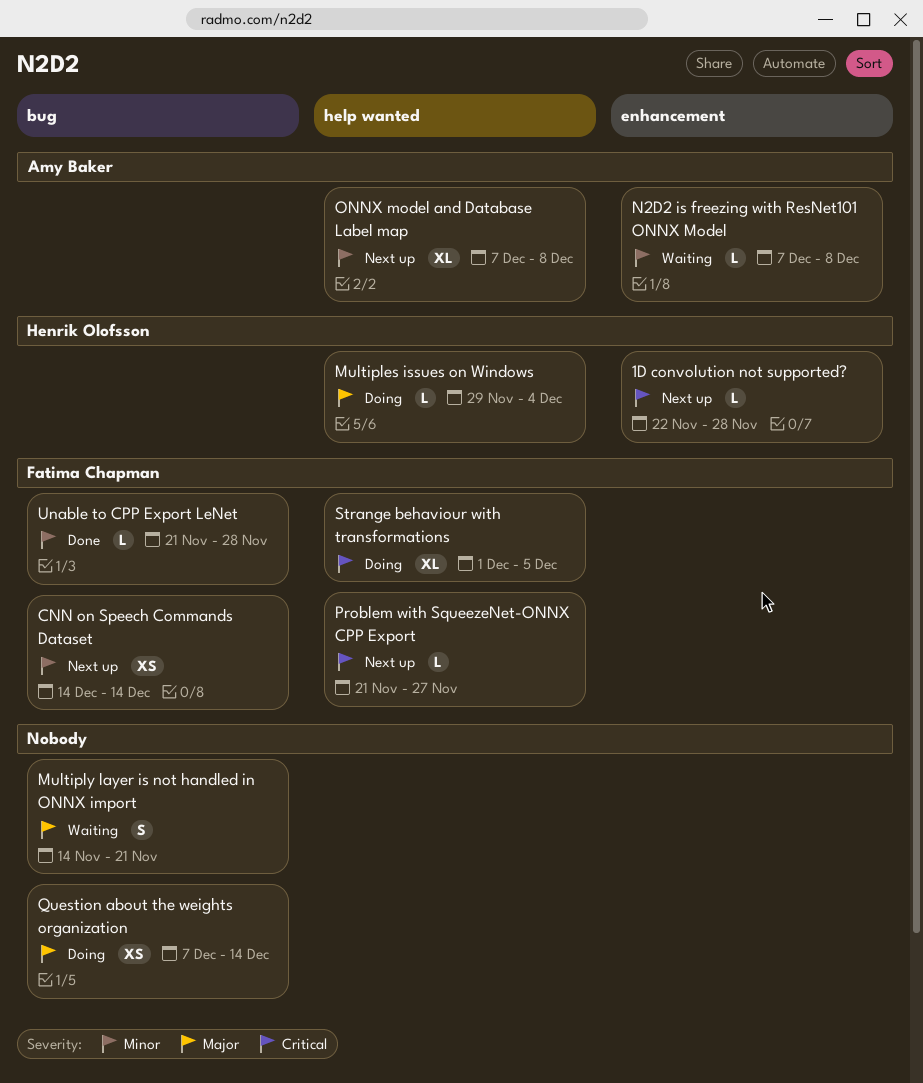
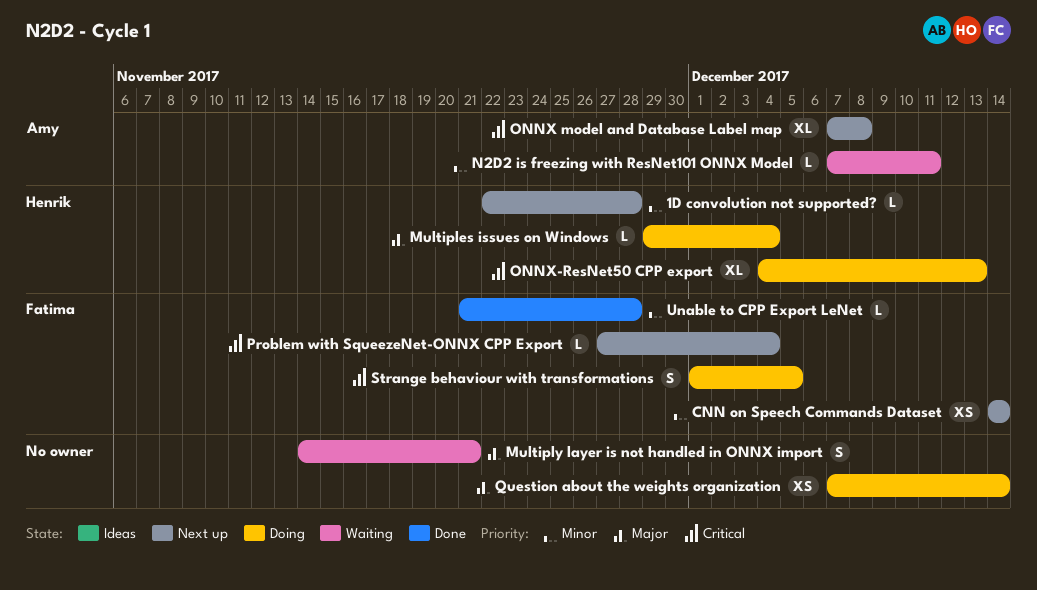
1D convolution not supported?, priority: Critical -> Minor
N2D2 is freezing with ResNet101 ONNX Model, due: Dec 8 -> Dec 11
ONNX model and Database Label map, priority: Minor -> Critical
ONNX-ResNet50 CPP export: none -> present
Problem with SqueezeNet-ONNX CPP Export, start: Nov 21 -> Nov 27
Problem with SqueezeNet-ONNX CPP Export, due: Nov 27 -> Dec 4
Strange behaviour with transformations, estimate: XL -> S

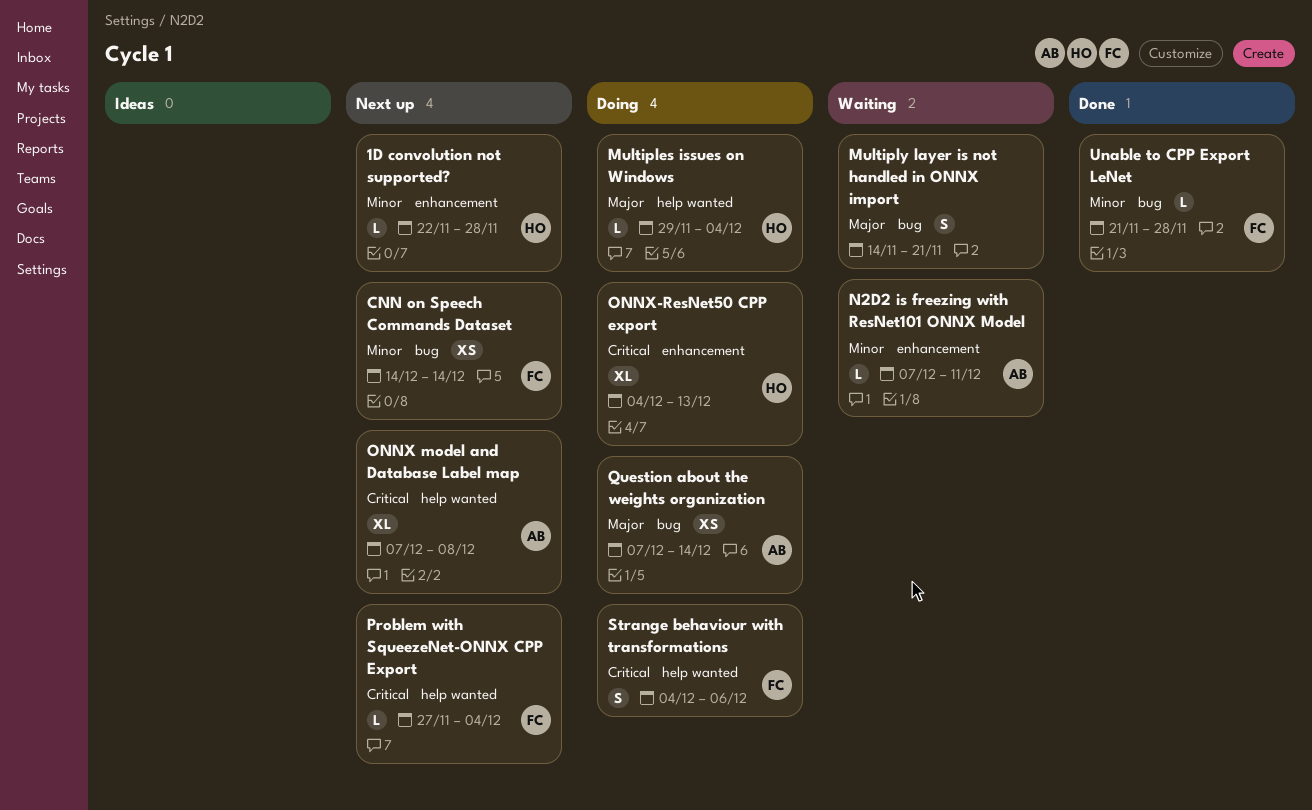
Question about the weights organization, owner: none -> Amy
Strange behaviour with transformations, start: Dec 1 -> Dec 4
Strange behaviour with transformations, due: Dec 5 -> Dec 6

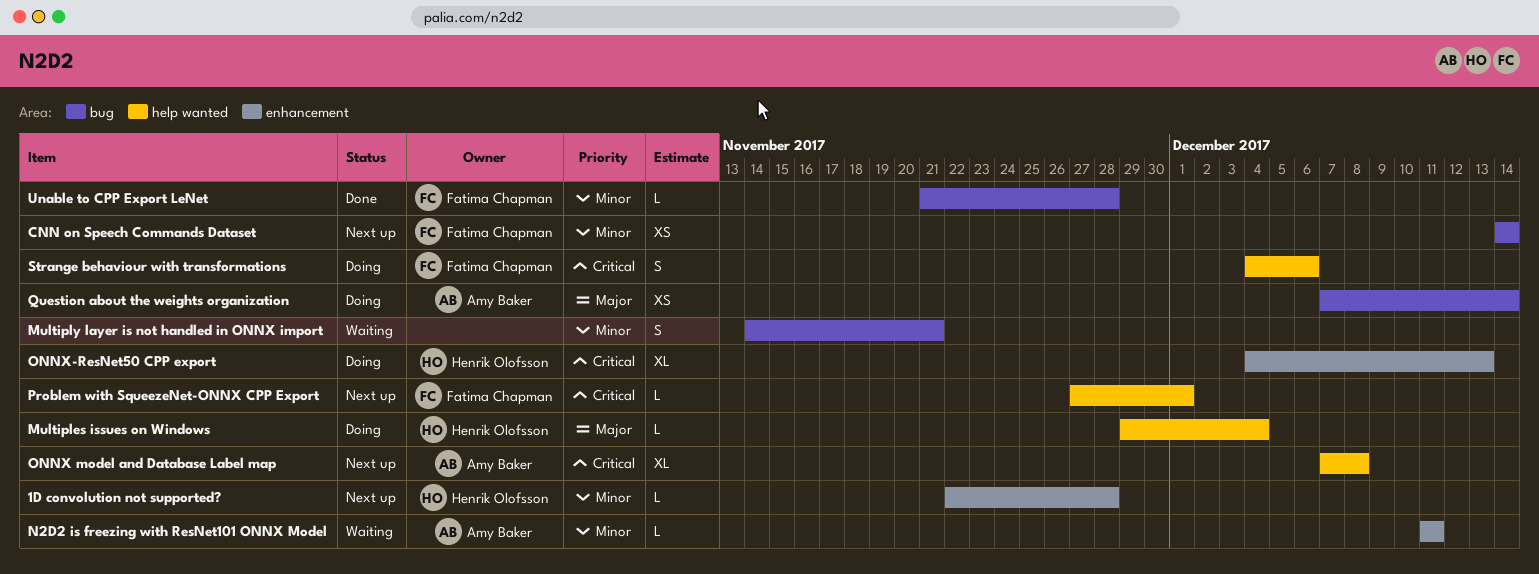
Multiply layer is not handled in ONNX import, priority: Major -> Minor
N2D2 is freezing with ResNet101 ONNX Model, start: Dec 7 -> Dec 11
Problem with SqueezeNet-ONNX CPP Export, due: Dec 4 -> Dec 1

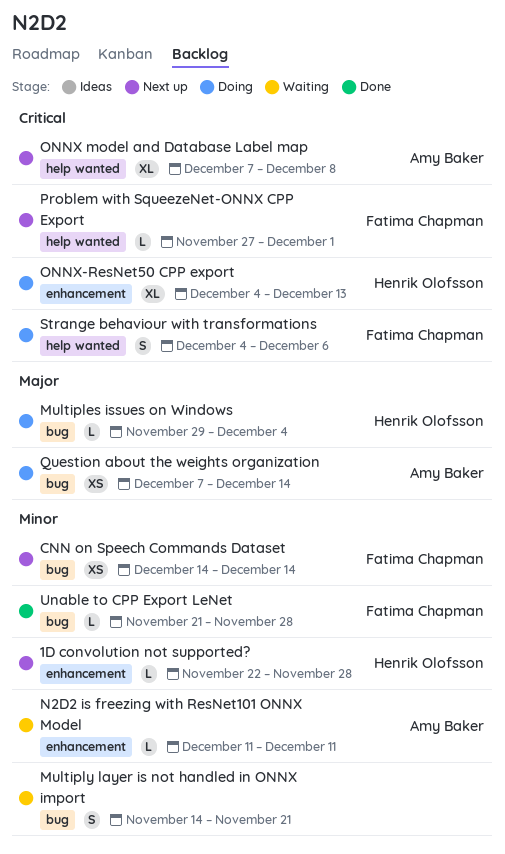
Multiples issues on Windows, label: help wanted -> bug

